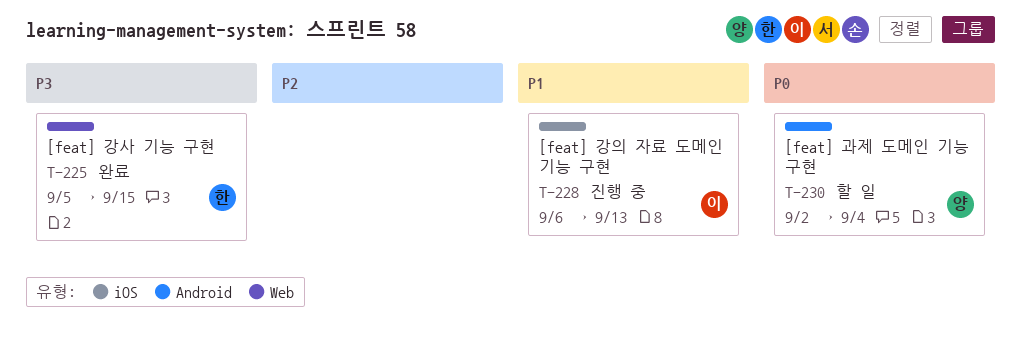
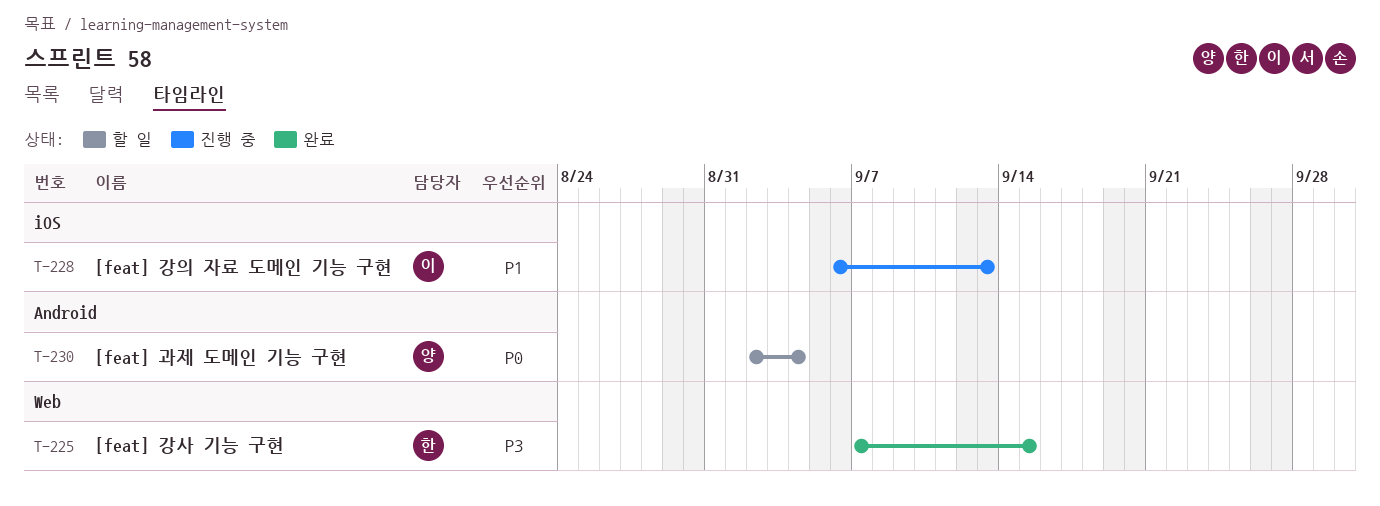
T-225, start: Sep 5 -> Sep 7

